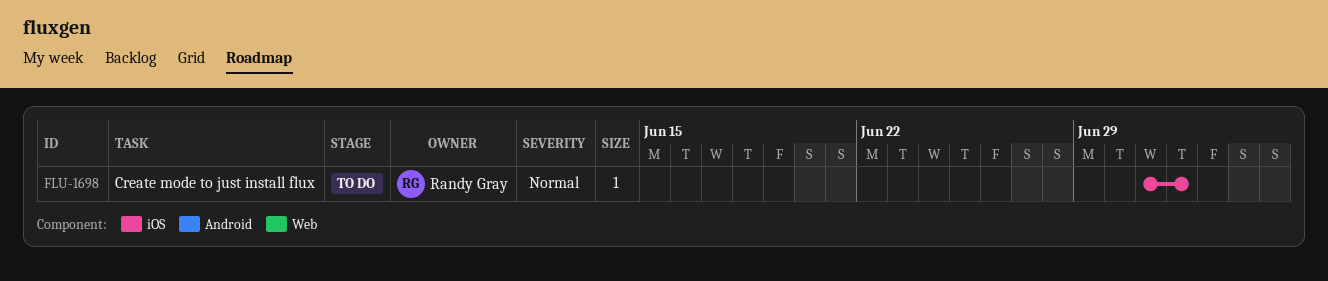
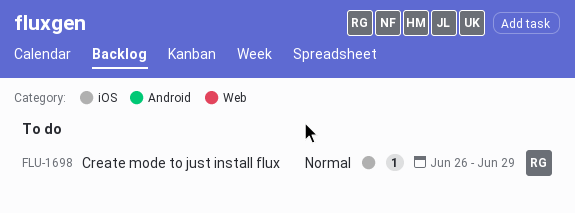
FLU-1698, start: Jul 1 -> Jun 26
FLU-1698, due: Jul 2 -> Jun 29

